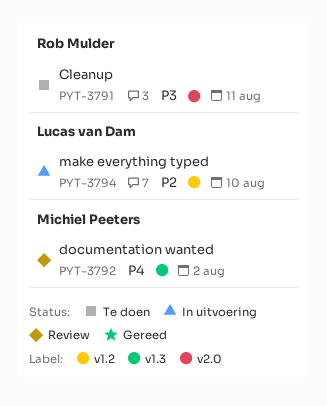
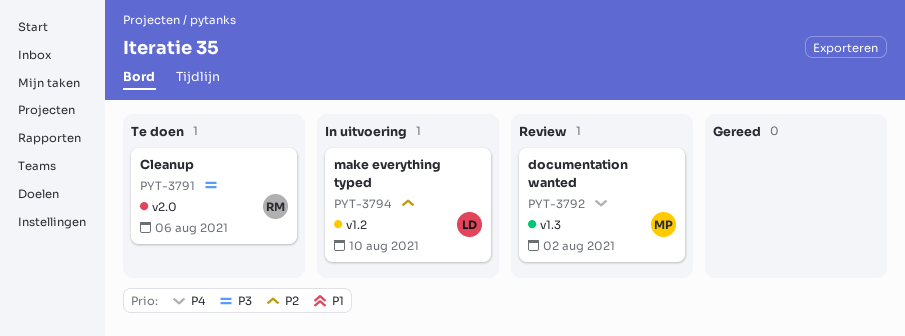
PYT-3791, due: Aug 11 -> Aug 6

